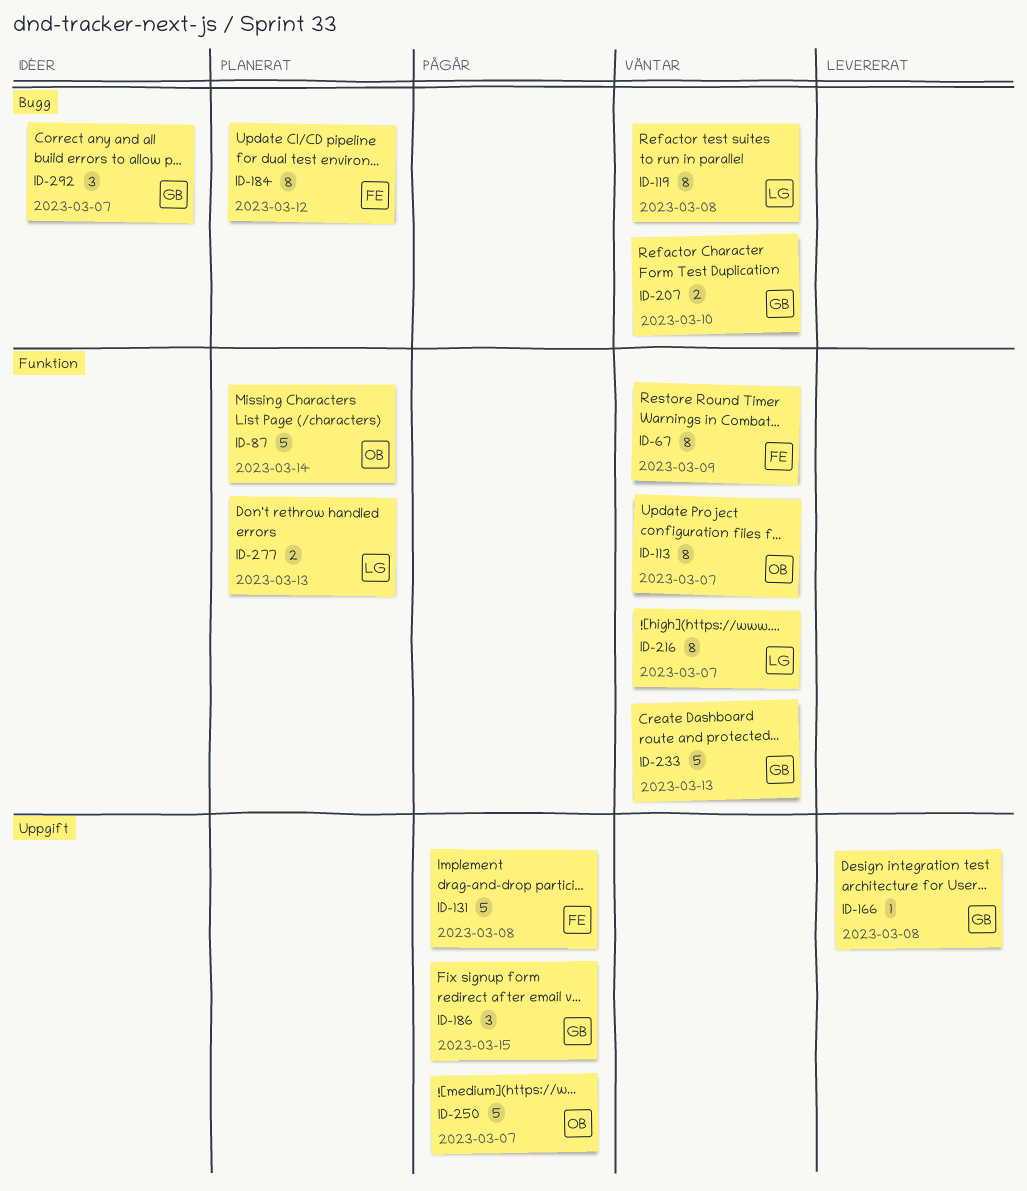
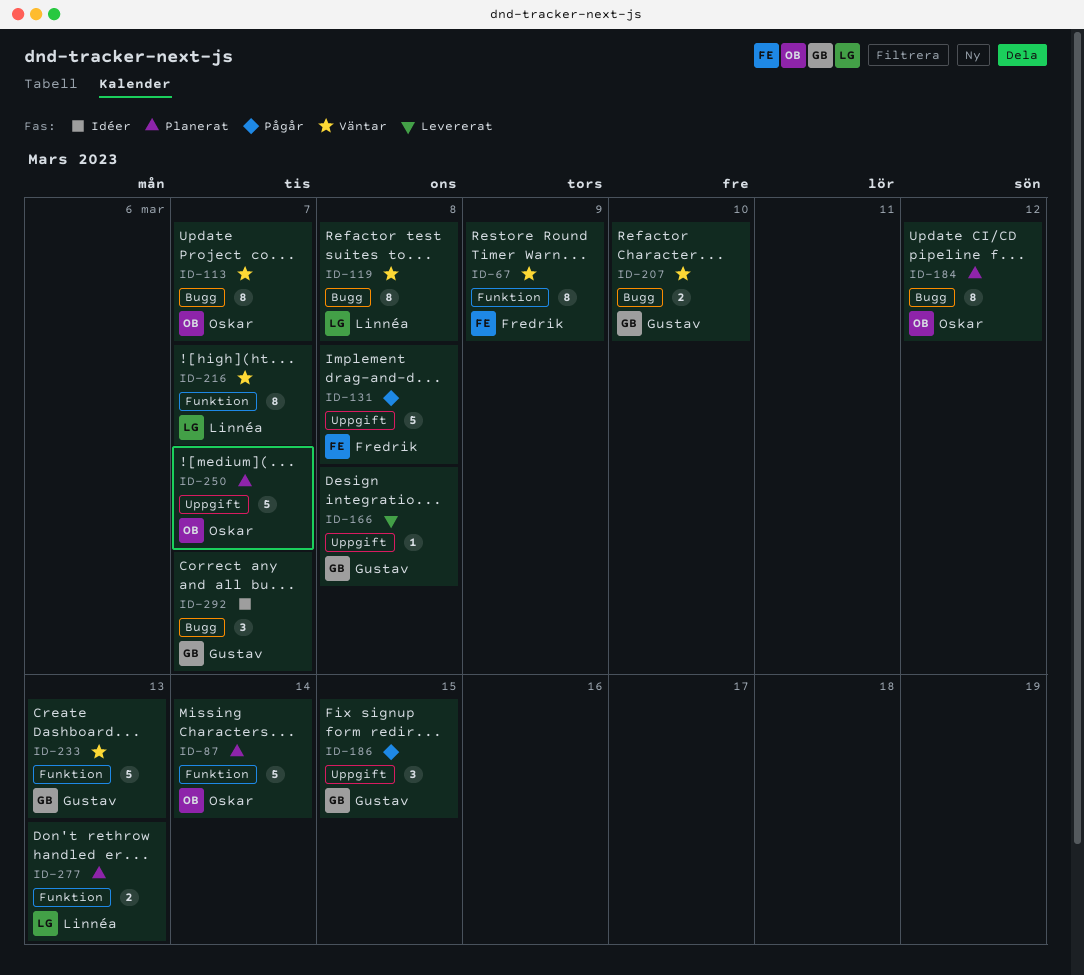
ID-113, label: Funktion -> Bugg
ID-184, owner: Fredrik -> Oskar
ID-250, status: Pågår -> Planerat

